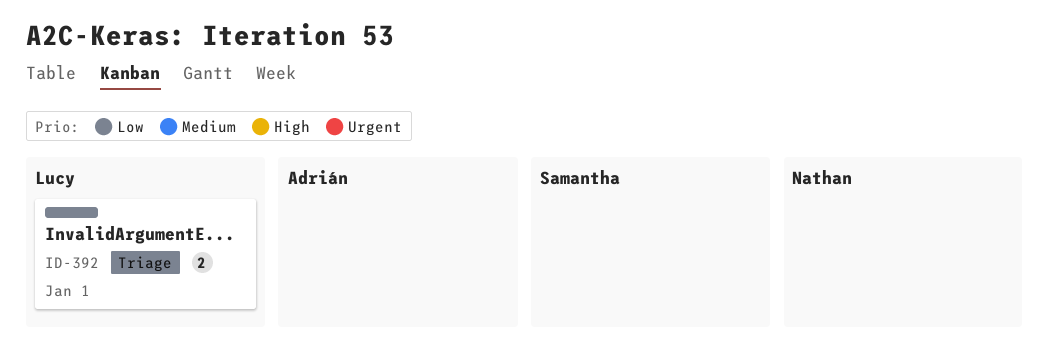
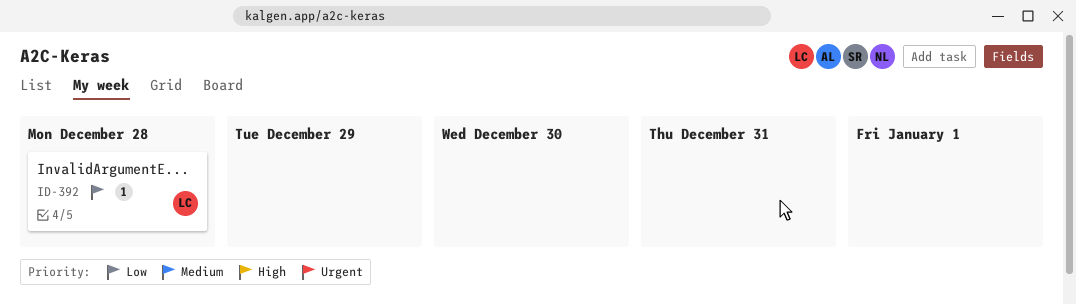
ID-392, estimate: 2 -> 1
ID-392, due: Jan 1 -> Dec 28

